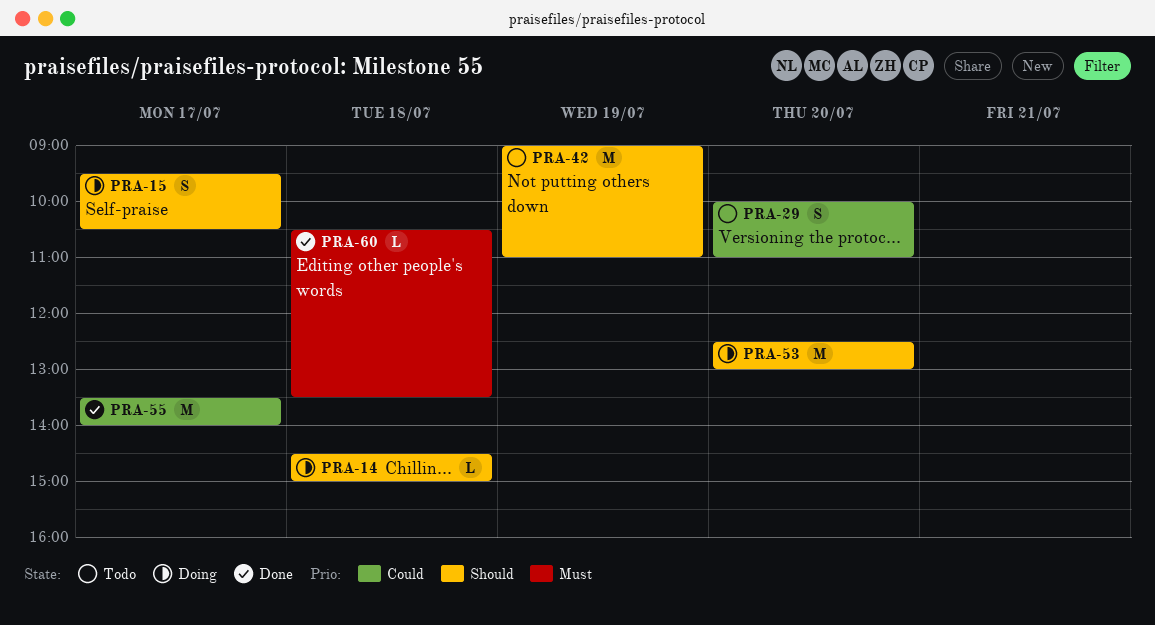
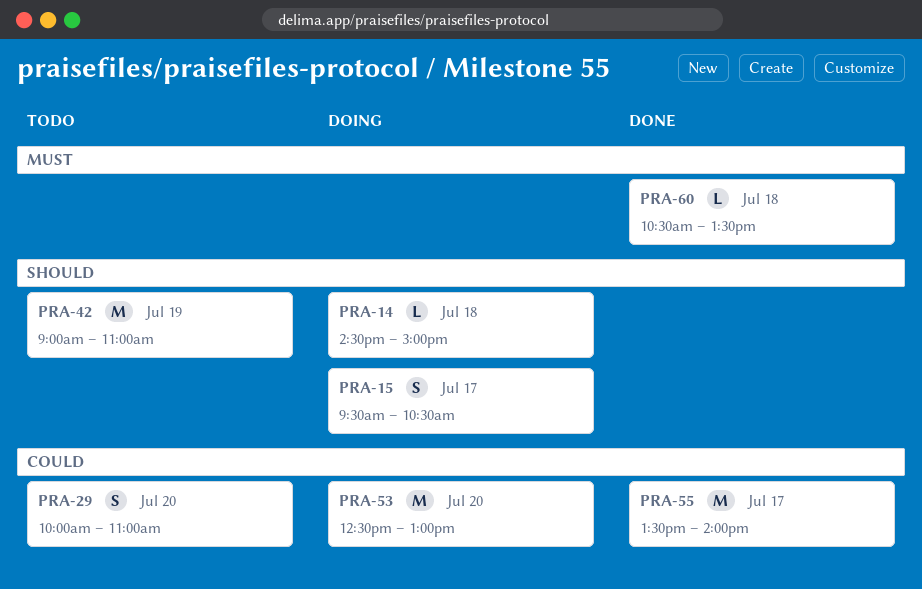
PRA-53, priority: Should -> Could

